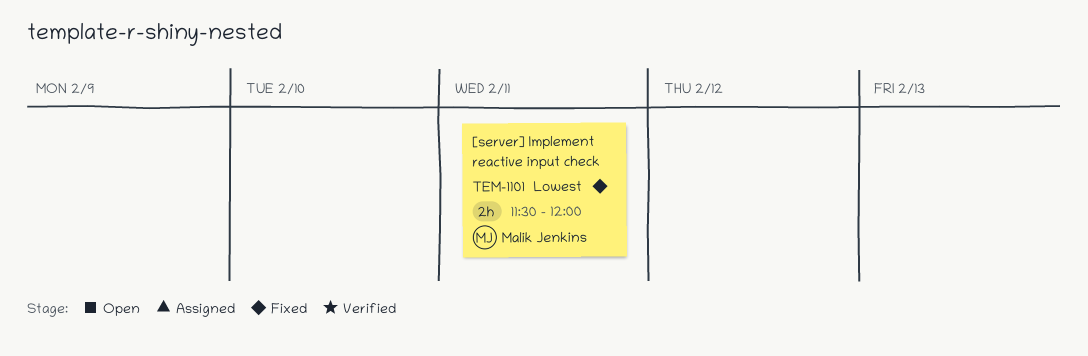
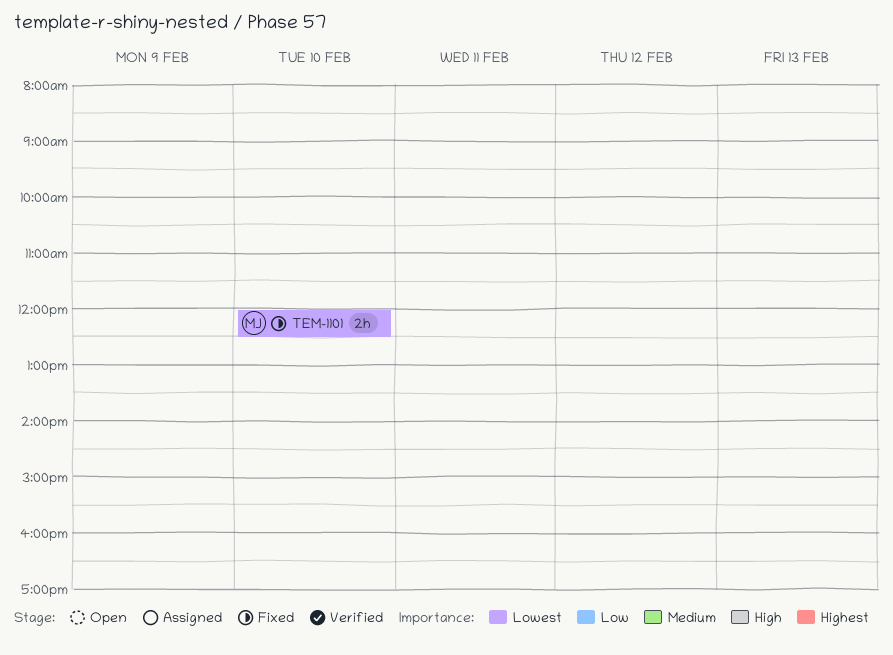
TEM-1101, day: Feb 11 -> Feb 10
TEM-1101, begins: 11:30 -> 12:00
TEM-1101, ends: 12:00 -> 12:30

